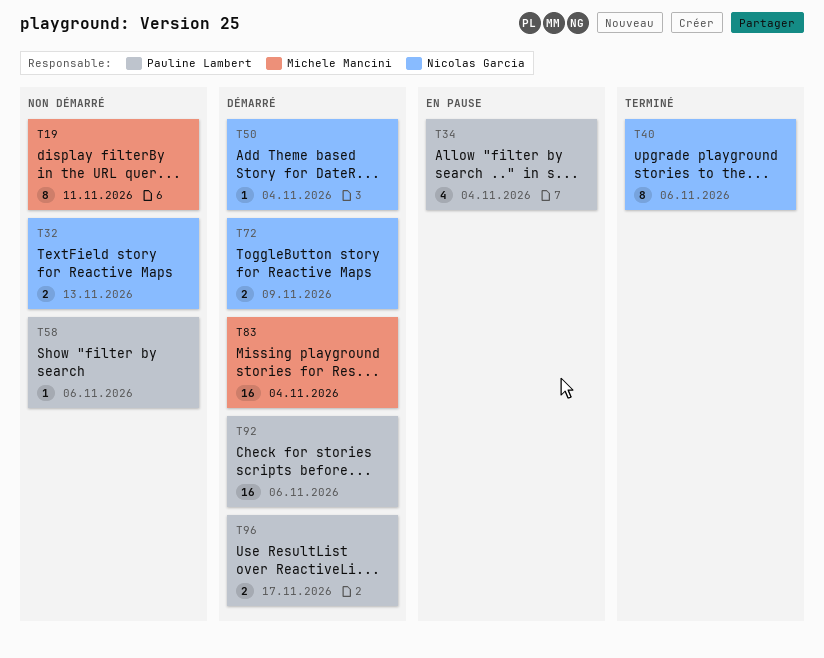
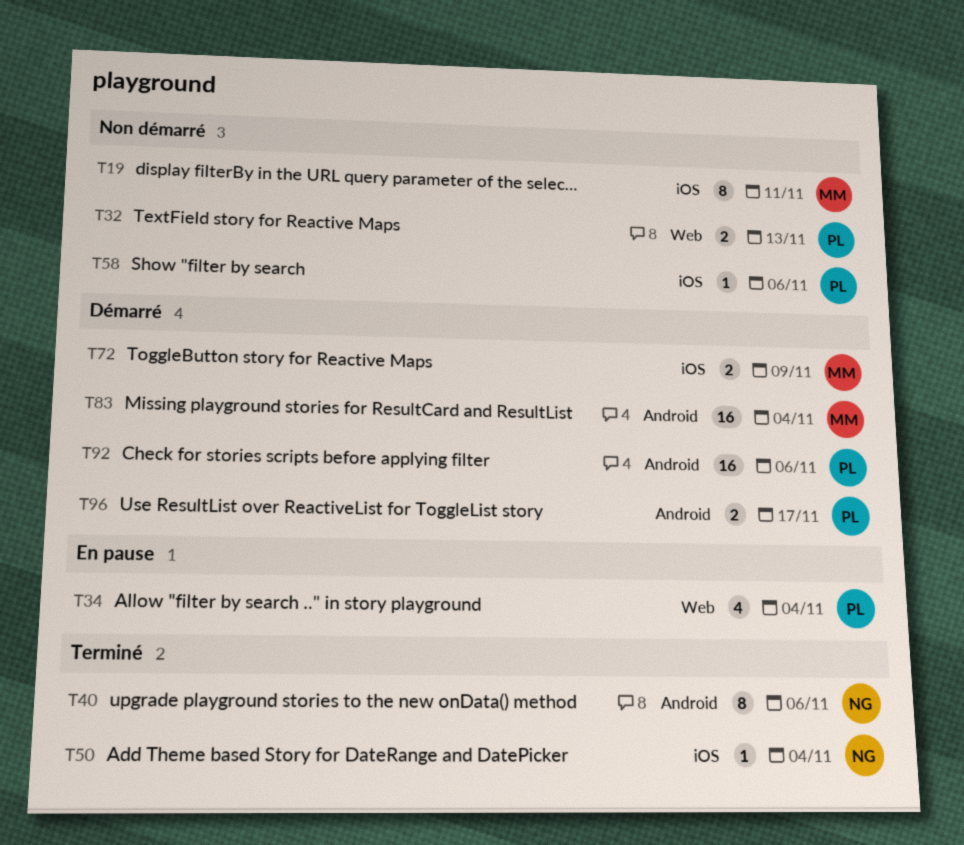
T32, owner: Nicolas Garcia -> Pauline Lambert
T50, status: Démarré -> Terminé
T72, owner: Nicolas Garcia -> Michele Mancini

